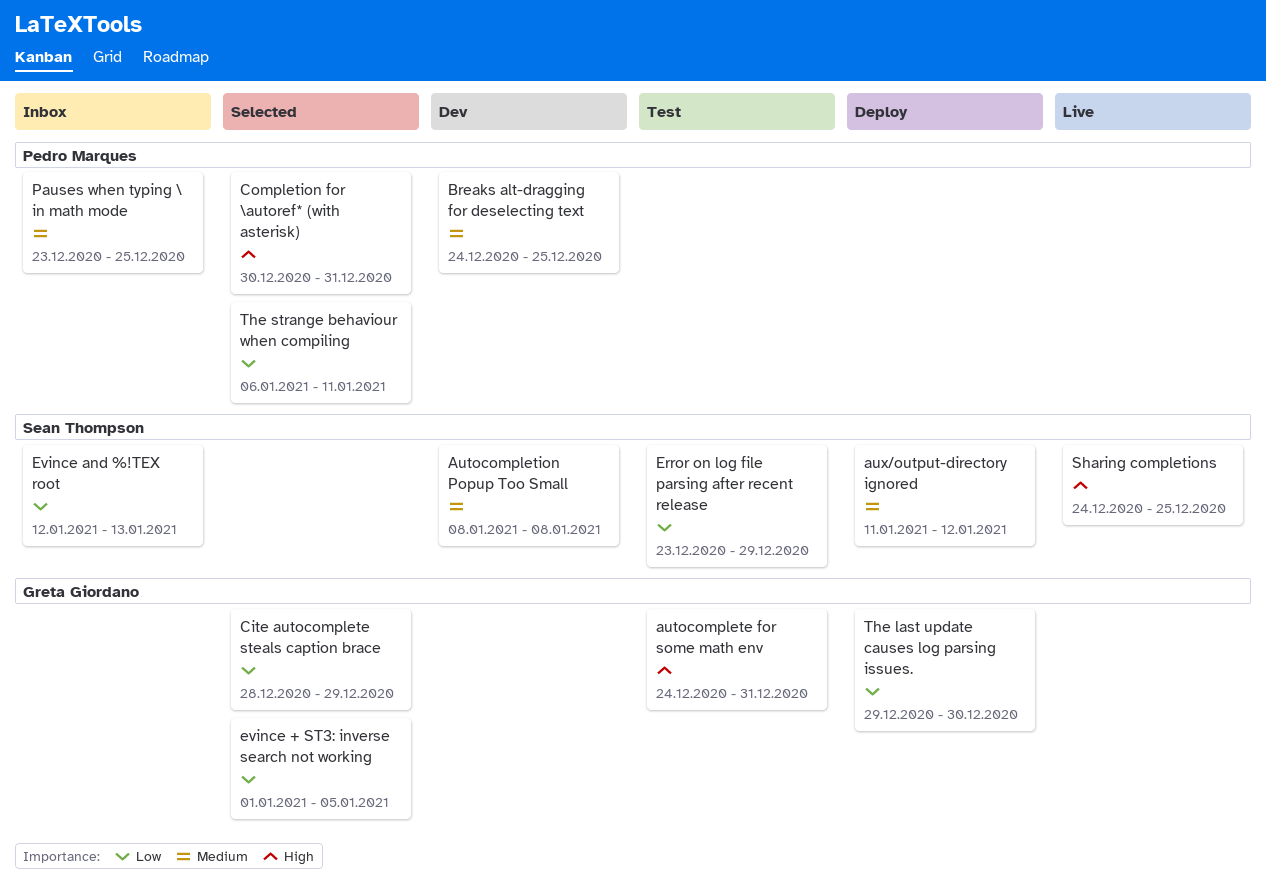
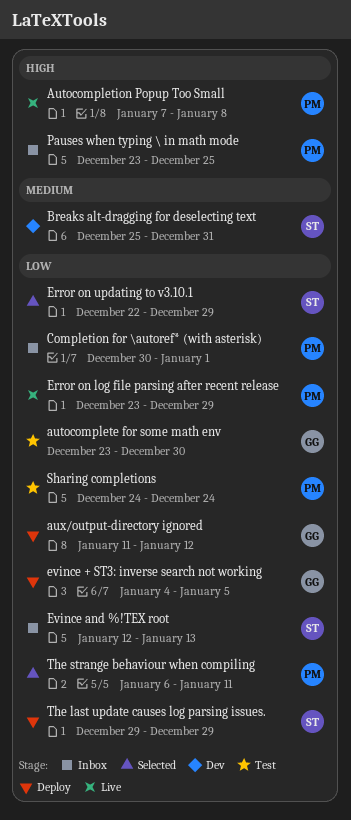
autocomplete for some math env, priority: High -> Low
autocomplete for some math env, start: Dec 24 -> Dec 23
autocomplete for some math env, due: Dec 31 -> Dec 30
Autocompletion Popup Too Small, status: Dev -> Live
Autocompletion Popup Too Small, owner: Sean Thompson -> Pedro Marques
Autocompletion Popup Too Small, priority: Medium -> High
Autocompletion Popup Too Small, start: Jan 8 -> Jan 7
aux/output-directory ignored, owner: Sean Thompson -> Greta Giordano
aux/output-directory ignored, priority: Medium -> Low
Breaks alt-dragging for deselecting text, owner: Pedro Marques -> Sean Thompson
Breaks alt-dragging for deselecting text, start: Dec 24 -> Dec 25
Breaks alt-dragging for deselecting text, due: Dec 25 -> Dec 31
Cite autocomplete steals caption brace: present -> none
Completion for \autoref* (with asterisk), status: Selected -> Inbox
Completion for \autoref* (with asterisk), priority: High -> Low
Completion for \autoref* (with asterisk), due: Dec 31 -> Jan 1
Error on log file parsing after recent release, status: Test -> Live
Error on log file parsing after recent release, owner: Sean Thompson -> Pedro Marques
Error on updating to v3.10.1: none -> present
evince + ST3: inverse search not working, status: Selected -> Deploy
evince + ST3: inverse search not working, start: Jan 1 -> Jan 4
Pauses when typing \ in math mode, priority: Medium -> High
Sharing completions, status: Live -> Test
Sharing completions, owner: Sean Thompson -> Pedro Marques
Sharing completions, priority: High -> Low
Sharing completions, due: Dec 25 -> Dec 24
The last update causes log parsing issues., owner: Greta Giordano -> Sean Thompson
The last update causes log parsing issues., due: Dec 30 -> Dec 29

